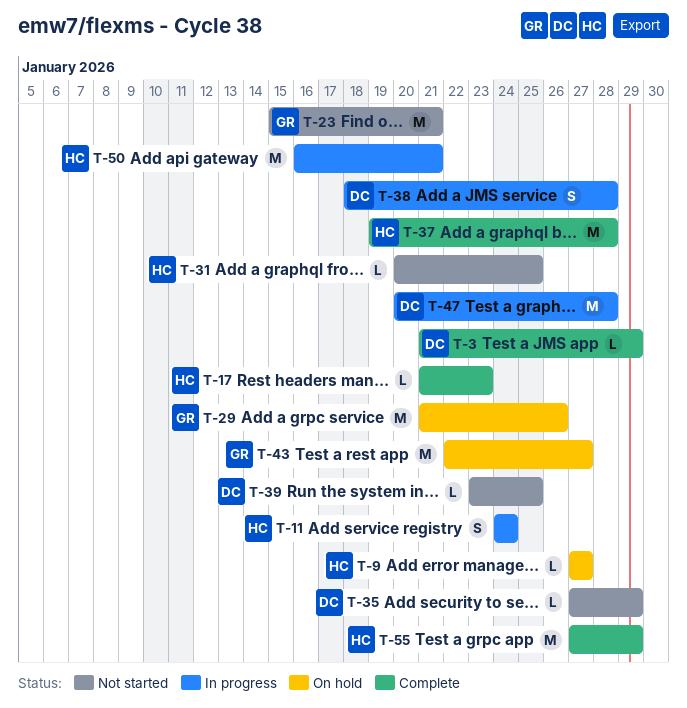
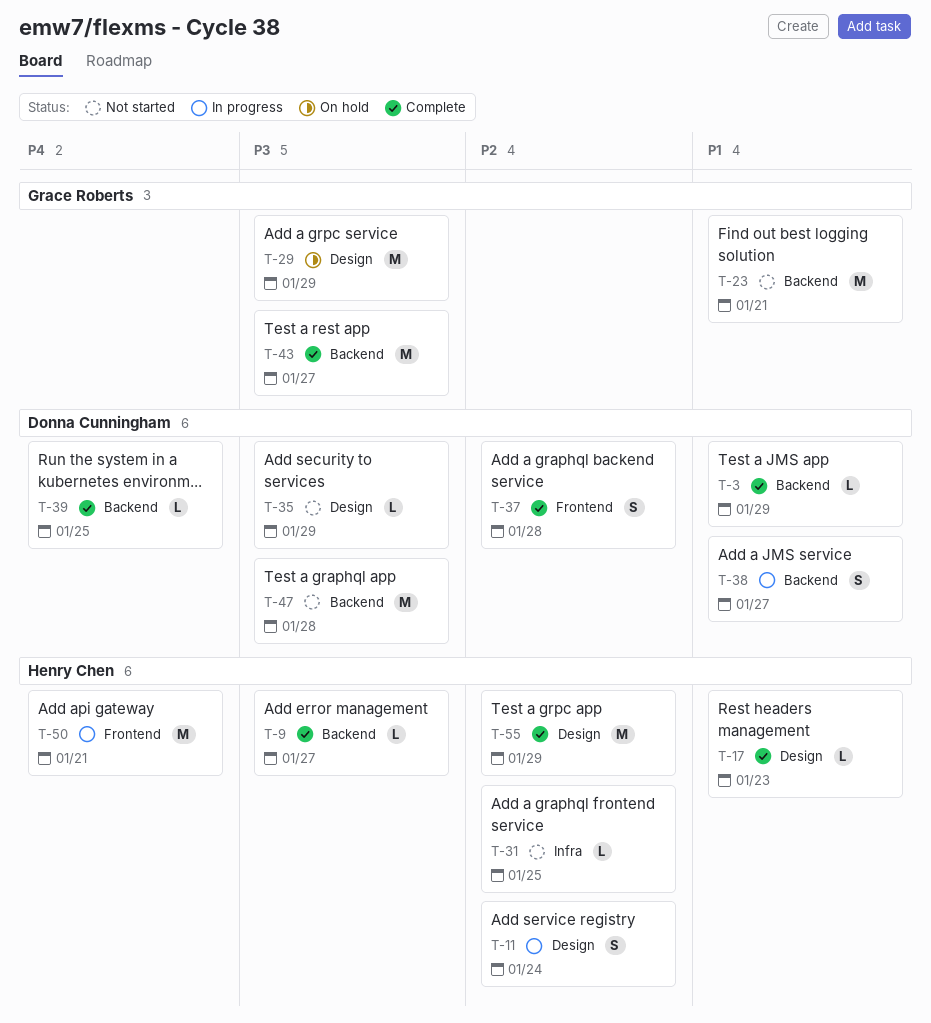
T-9, status: On hold -> Complete
T-29, due: Jan 26 -> Jan 29
T-37, owner: Henry Chen -> Donna Cunningham
T-37, estimate: M -> S
T-38, due: Jan 28 -> Jan 27
T-39, status: Not started -> Complete
T-43, status: On hold -> Complete
T-47, status: In progress -> Not started

